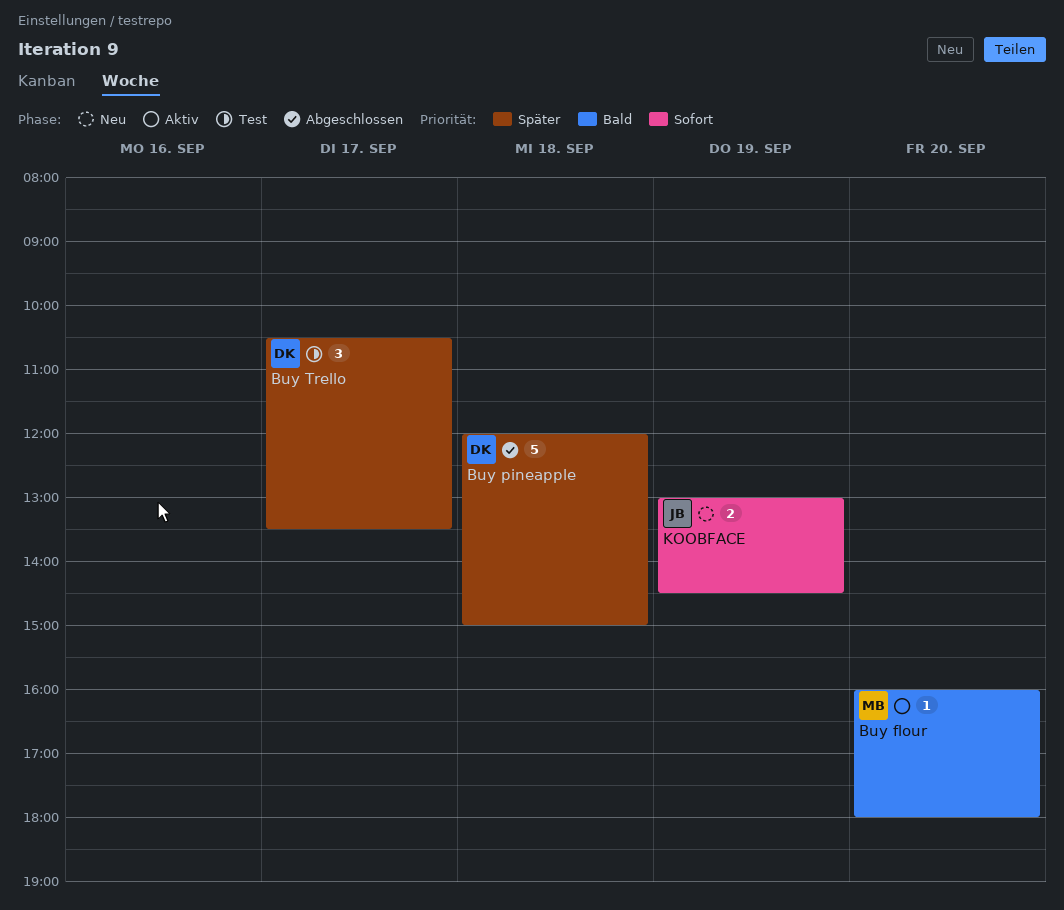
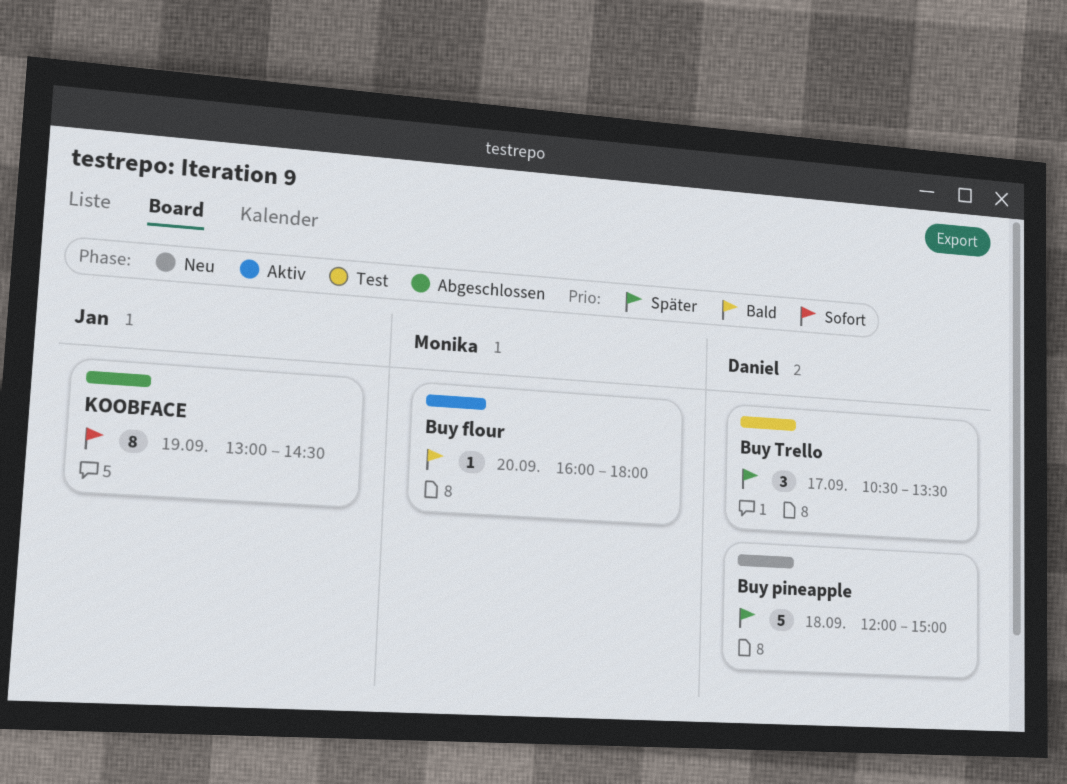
Buy pineapple, status: Abgeschlossen -> Neu
KOOBFACE, status: Neu -> Abgeschlossen
KOOBFACE, estimate: 2 -> 8

